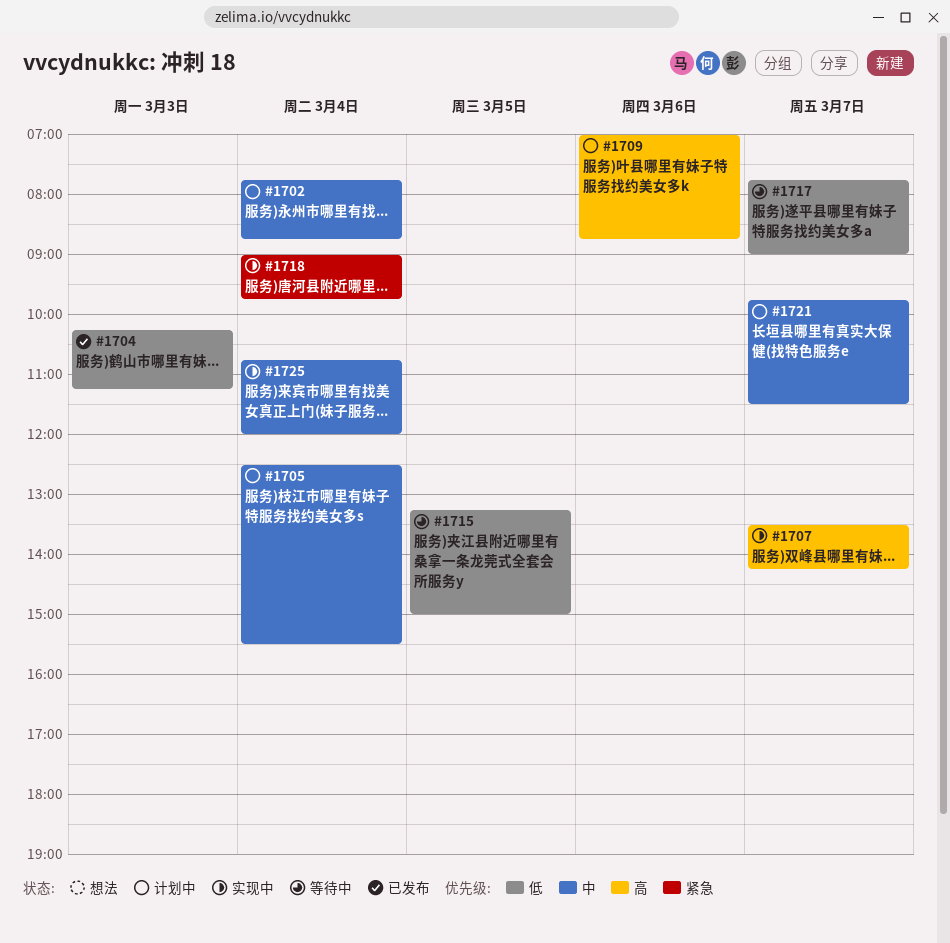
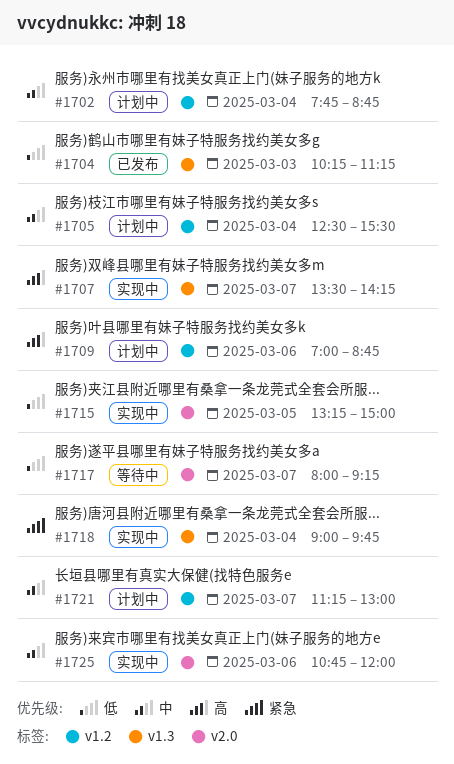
#1715, status: 等待中 -> 实现中
#1717, begins: 07:45 -> 08:00
#1717, ends: 09:00 -> 09:15
#1721, begins: 09:45 -> 11:15
#1721, ends: 11:30 -> 13:00
#1725, day: Mar 4 -> Mar 6

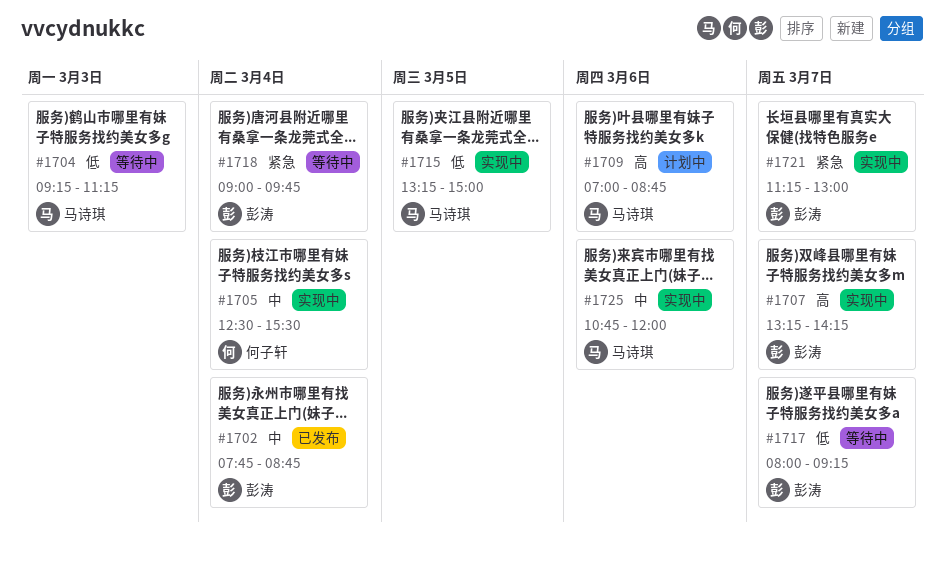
#1702, status: 计划中 -> 已发布
#1704, status: 已发布 -> 等待中
#1704, begins: 10:15 -> 09:15
#1705, status: 计划中 -> 实现中
#1707, begins: 13:30 -> 13:15
#1718, status: 实现中 -> 等待中
#1721, status: 计划中 -> 实现中
#1721, priority: 中 -> 紧急

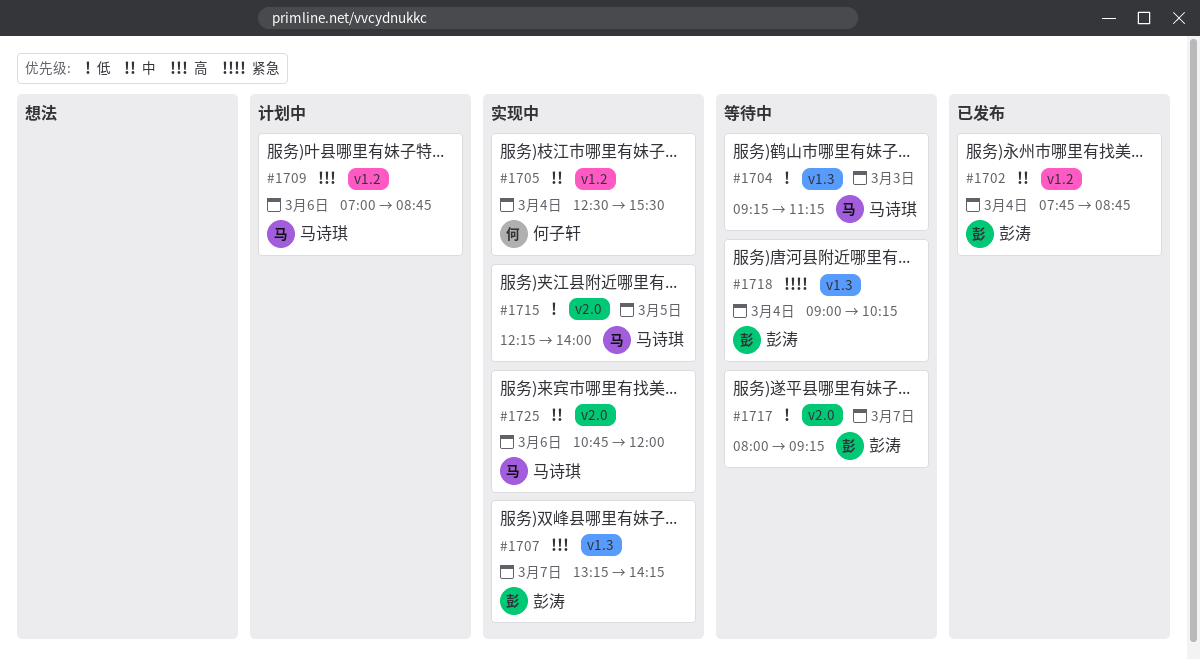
#1715, begins: 13:15 -> 12:15
#1715, ends: 15:00 -> 14:00
#1718, ends: 09:45 -> 10:15
#1721: present -> none

